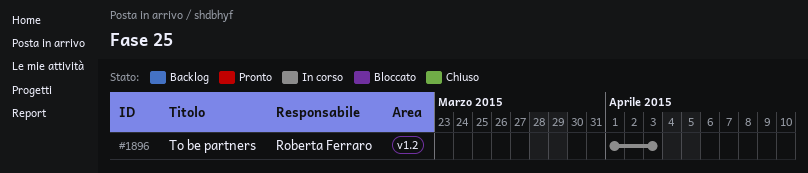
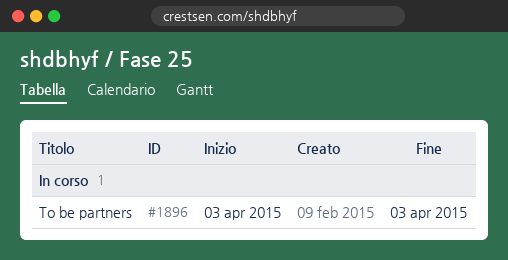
#1896, start: Apr 1 -> Apr 3

